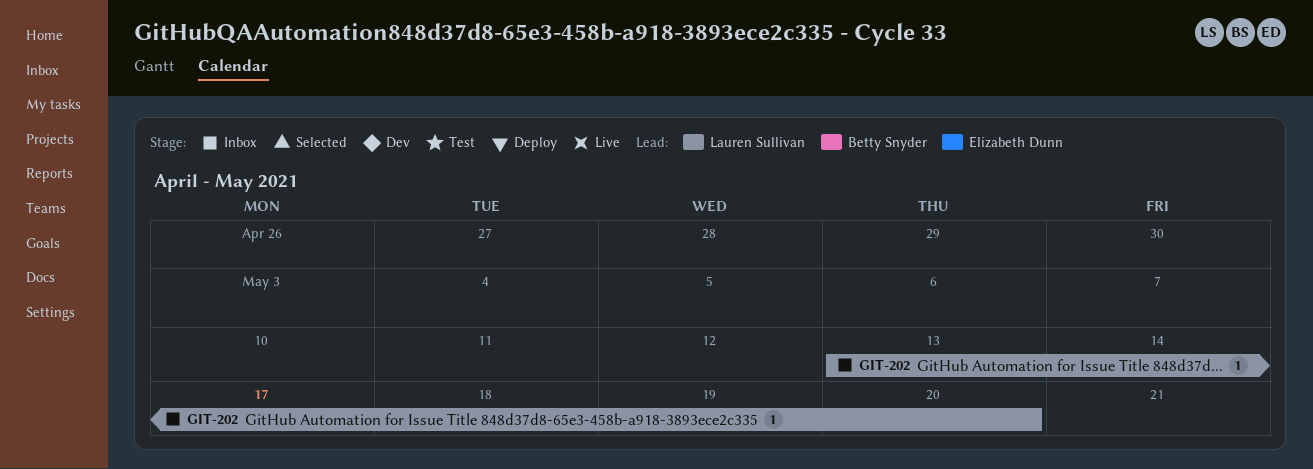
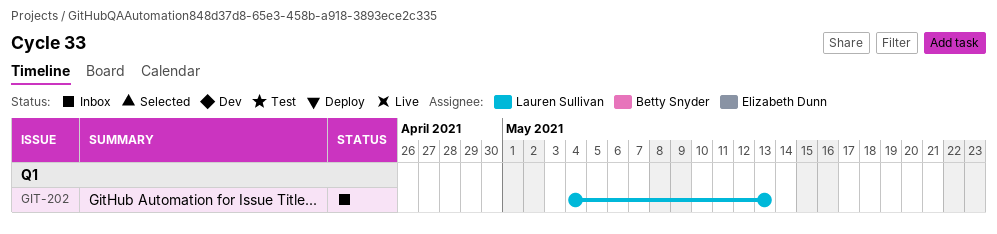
GIT-202, start: May 13 -> May 4
GIT-202, due: May 20 -> May 13

